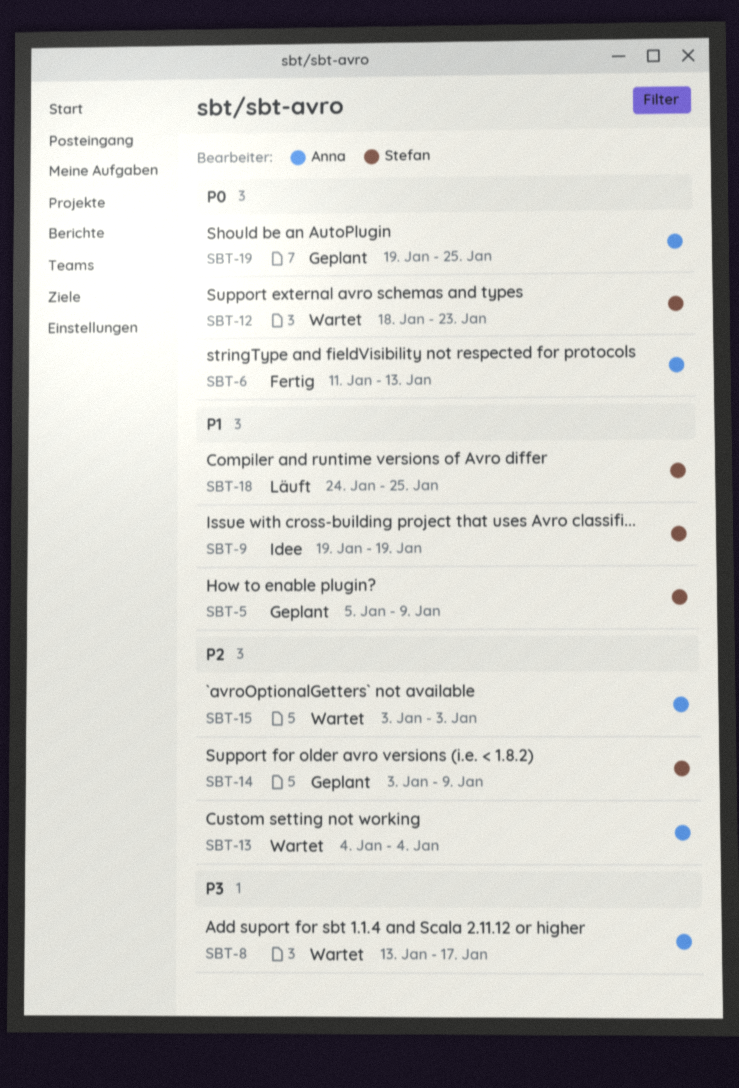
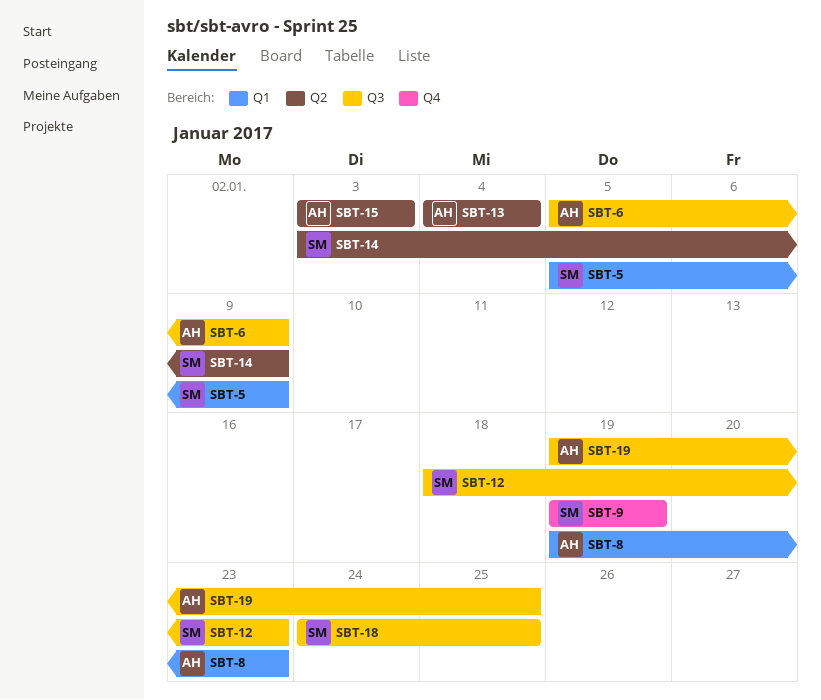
SBT-6, start: Jan 11 -> Jan 5
SBT-6, due: Jan 13 -> Jan 9
SBT-8, start: Jan 13 -> Jan 19
SBT-8, due: Jan 17 -> Jan 23

